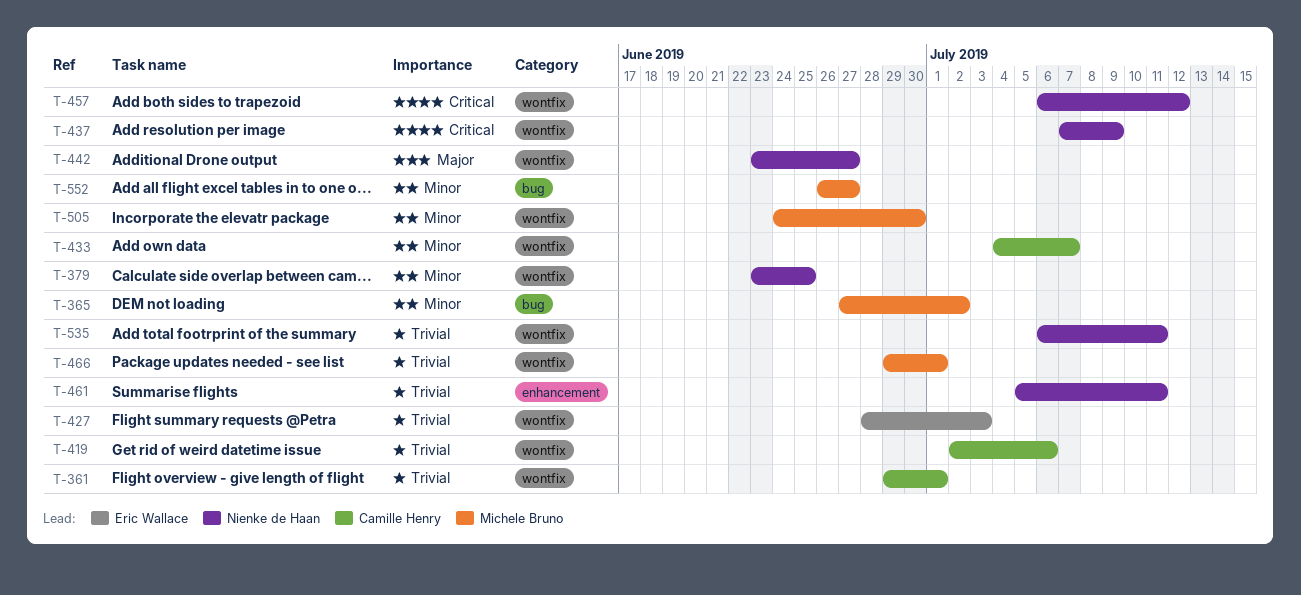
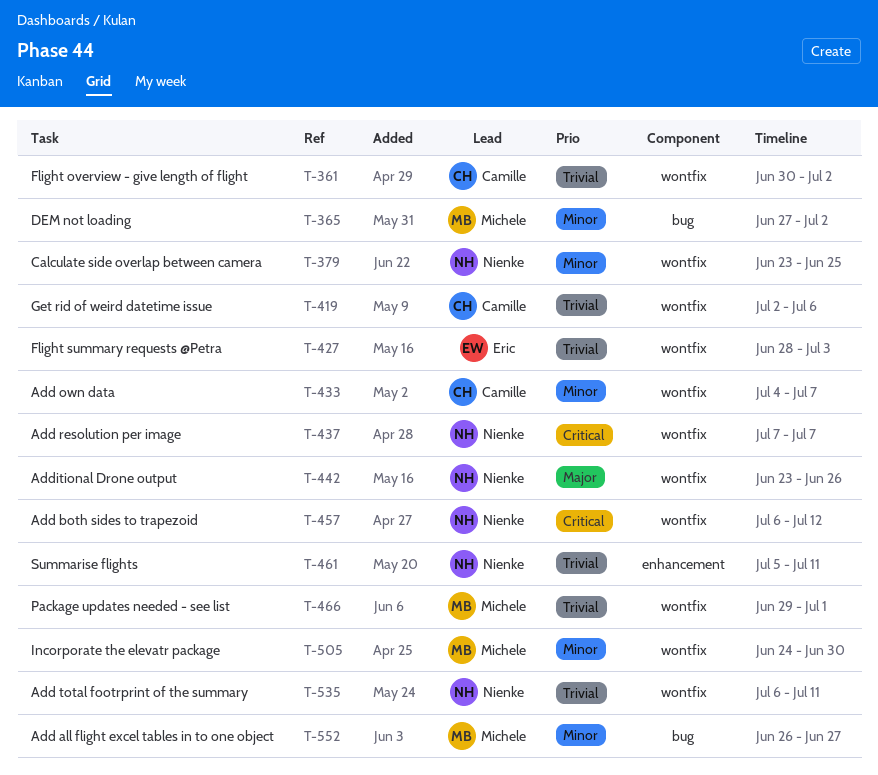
T-361, start: Jun 29 -> Jun 30
T-361, due: Jul 1 -> Jul 2
T-437, due: Jul 9 -> Jul 7
T-442, due: Jun 27 -> Jun 26

